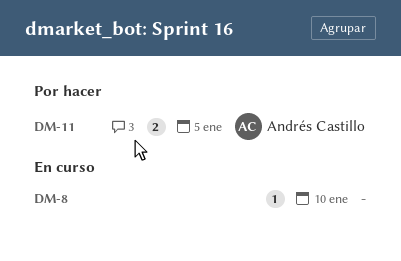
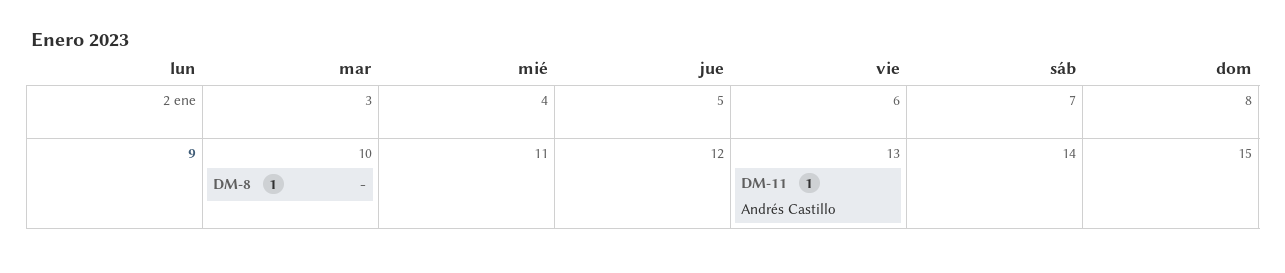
DM-11, estimate: 2 -> 1
DM-11, due: Jan 5 -> Jan 13

